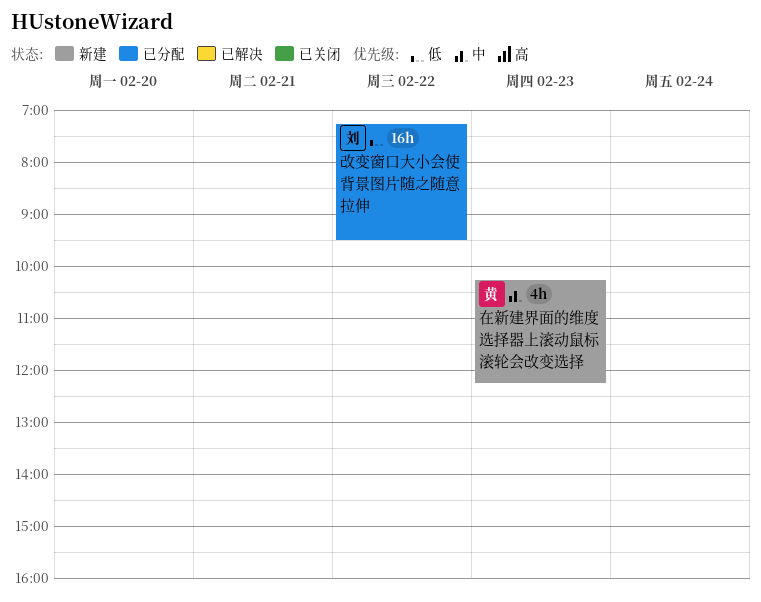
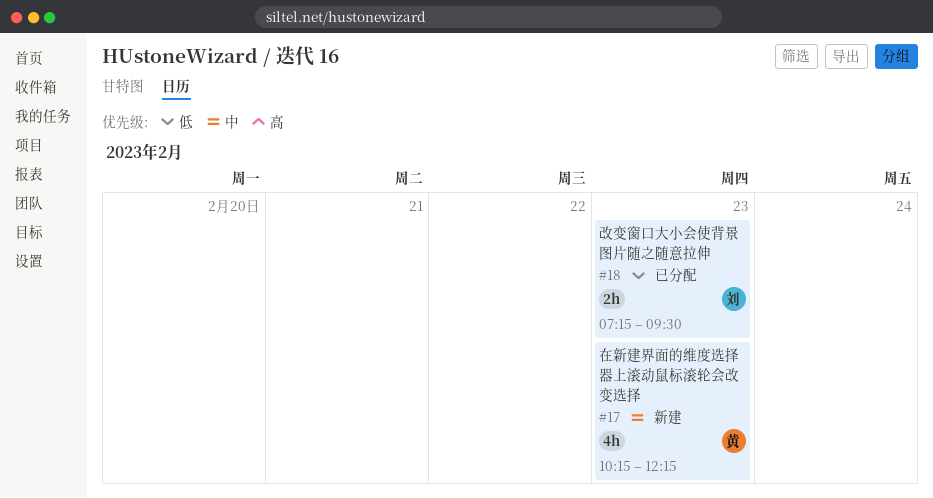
改变窗口大小会使背景图片随之随意拉伸, estimate: 16h -> 2h
改变窗口大小会使背景图片随之随意拉伸, day: Feb 22 -> Feb 23

